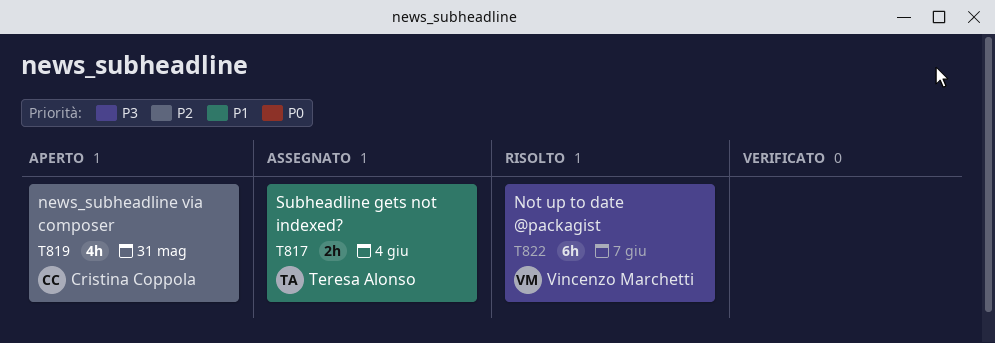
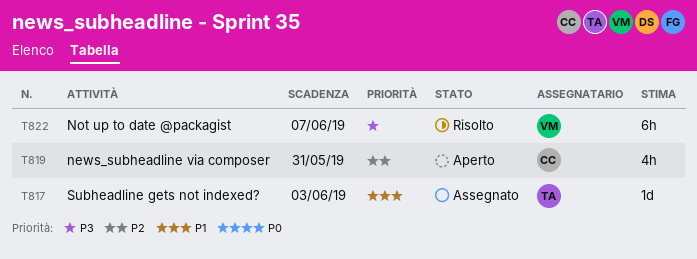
T817, estimate: 2h -> 1d
T817, due: Jun 4 -> Jun 3

